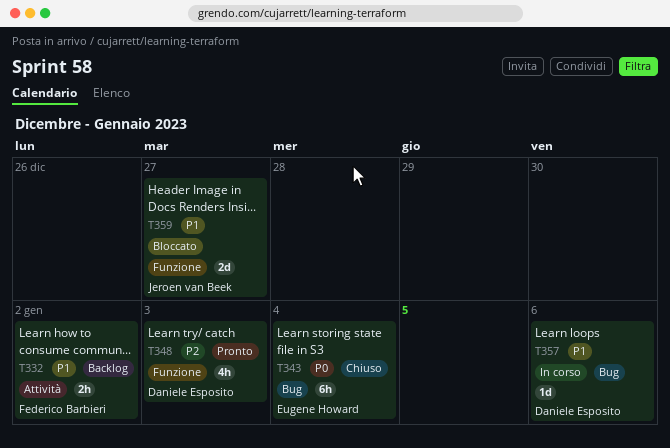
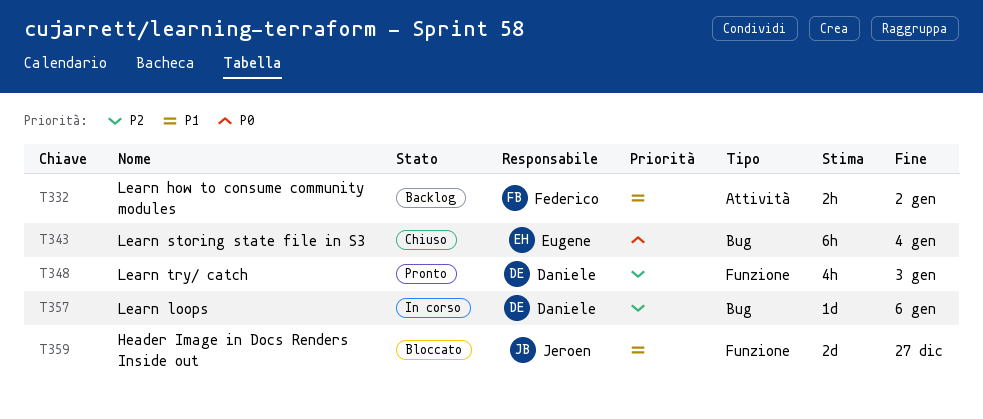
T357, priority: P1 -> P2

